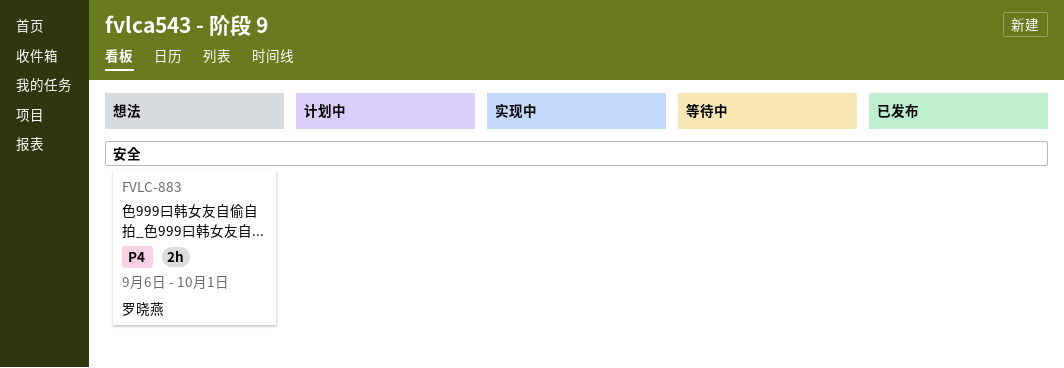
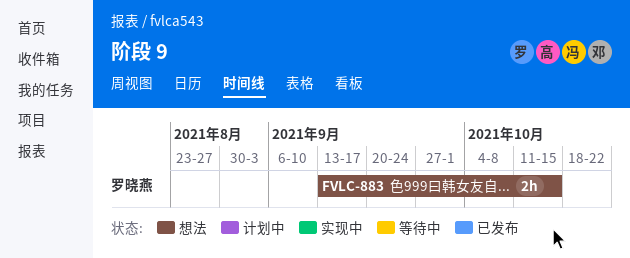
FVLC-883, start: Sep 6 -> Sep 13
FVLC-883, due: Oct 1 -> Oct 15

